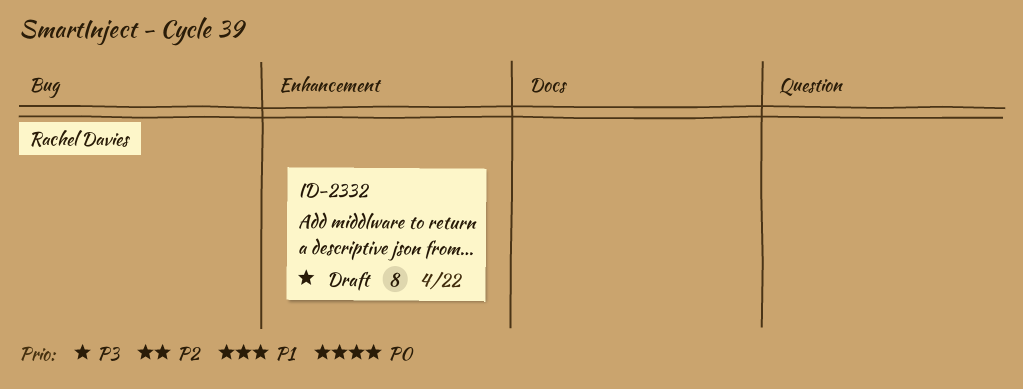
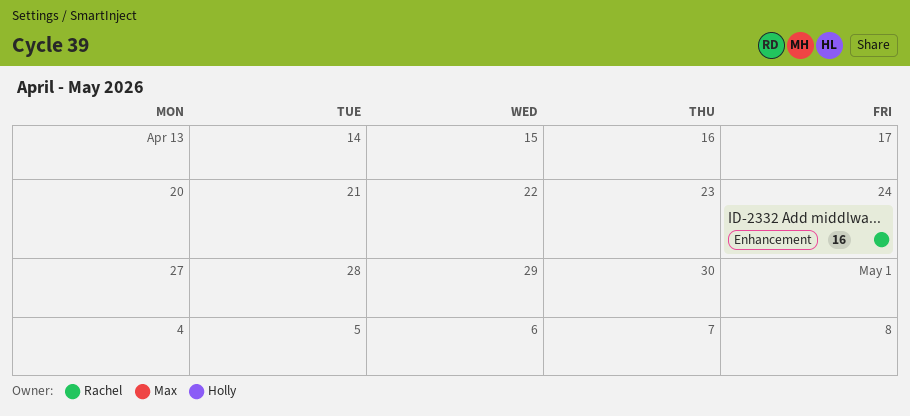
ID-2332, estimate: 8 -> 16
ID-2332, due: Apr 22 -> Apr 24

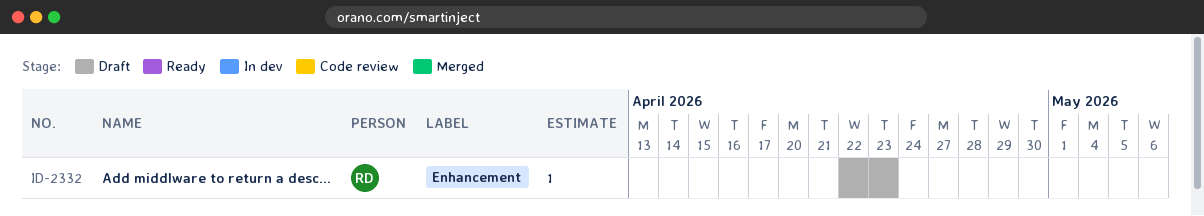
ID-2332, estimate: 16 -> 1
ID-2332, due: Apr 24 -> Apr 23

